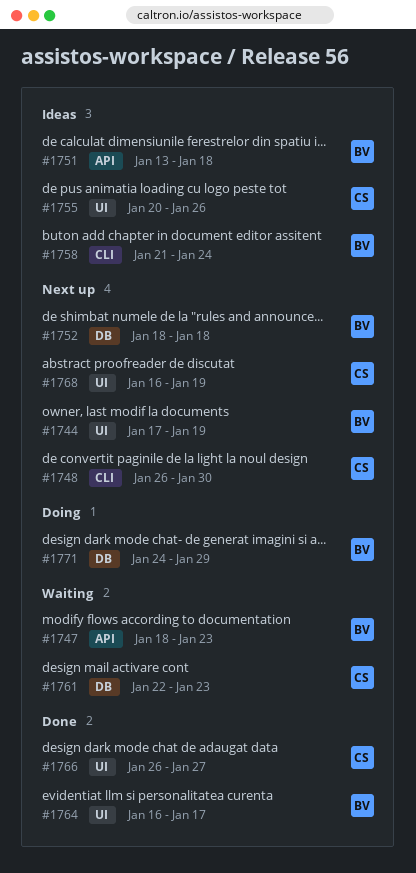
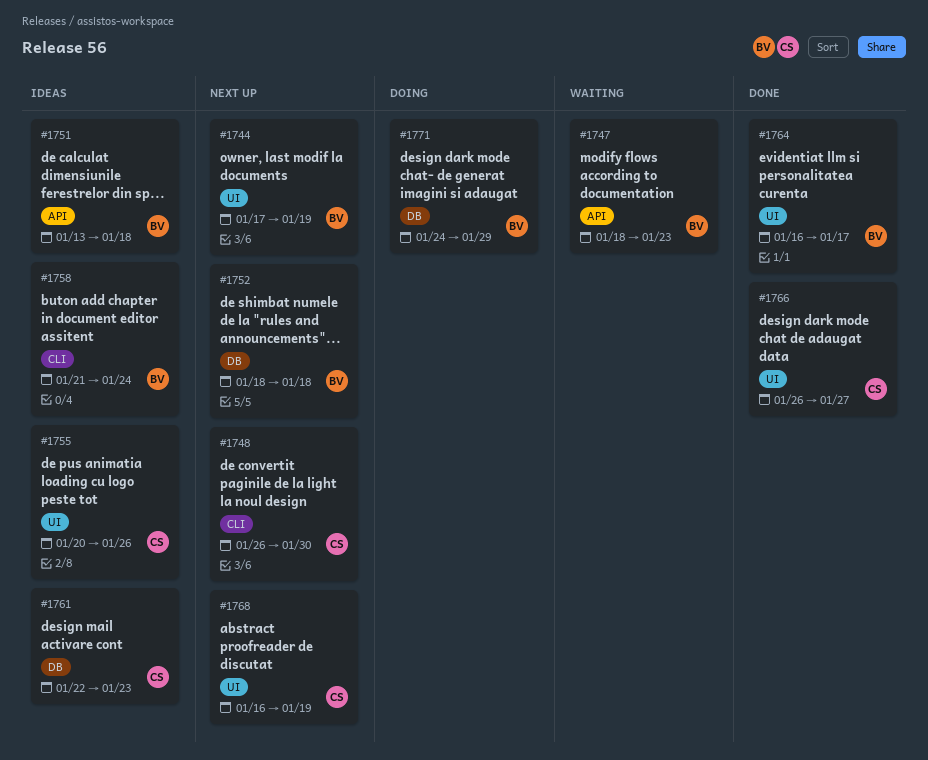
#1761, status: Waiting -> Ideas

